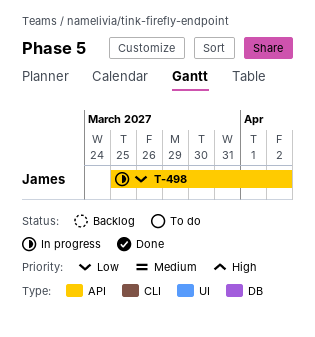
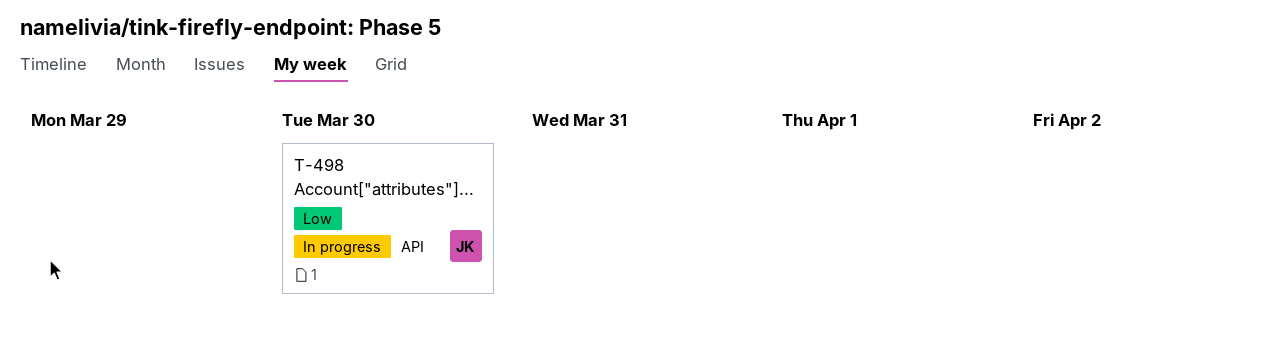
T-498, due: Apr 2 -> Mar 30

